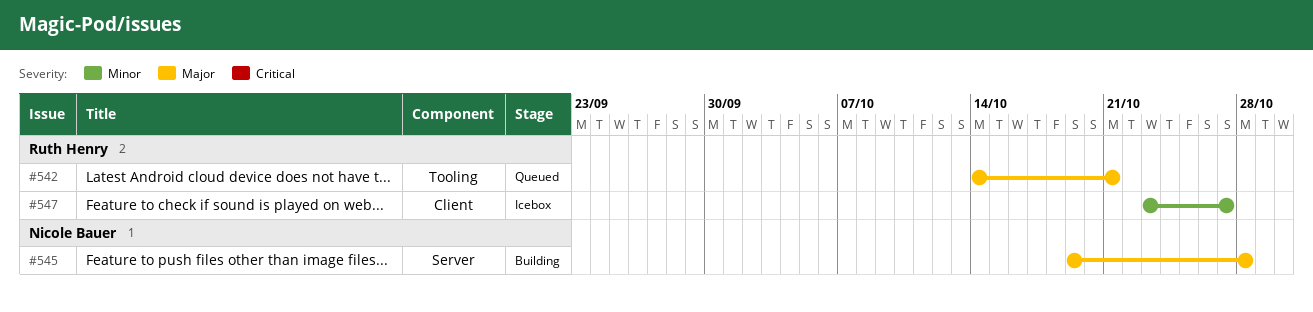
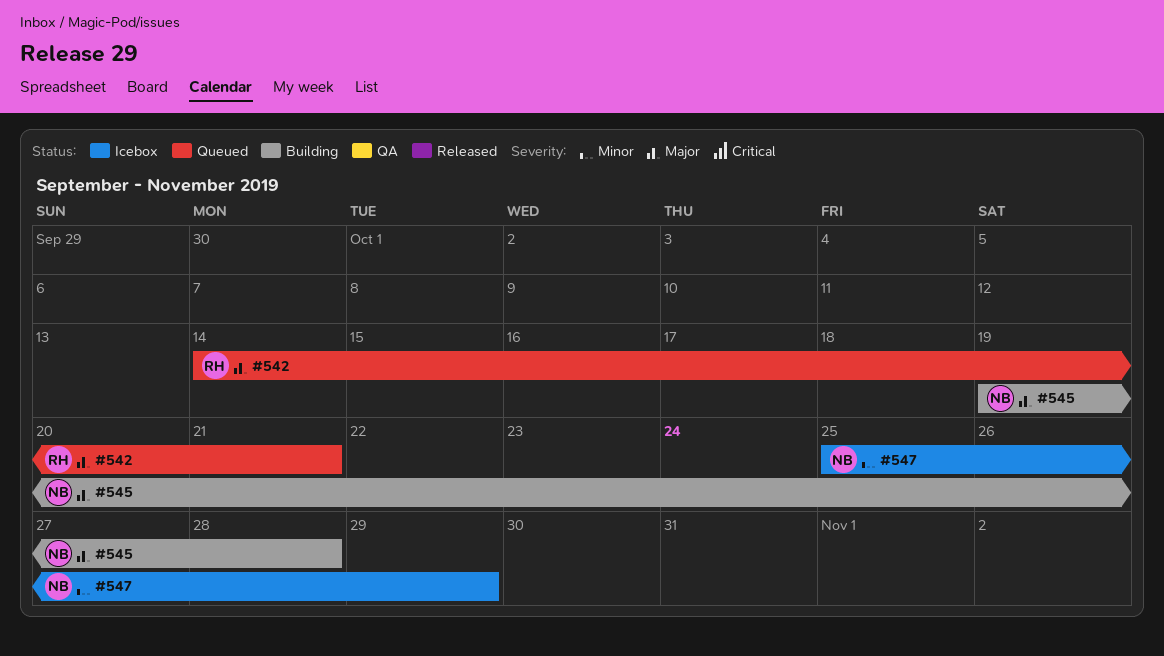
#547, owner: Ruth Henry -> Nicole Bauer
#547, start: Oct 23 -> Oct 25
#547, due: Oct 27 -> Oct 29

